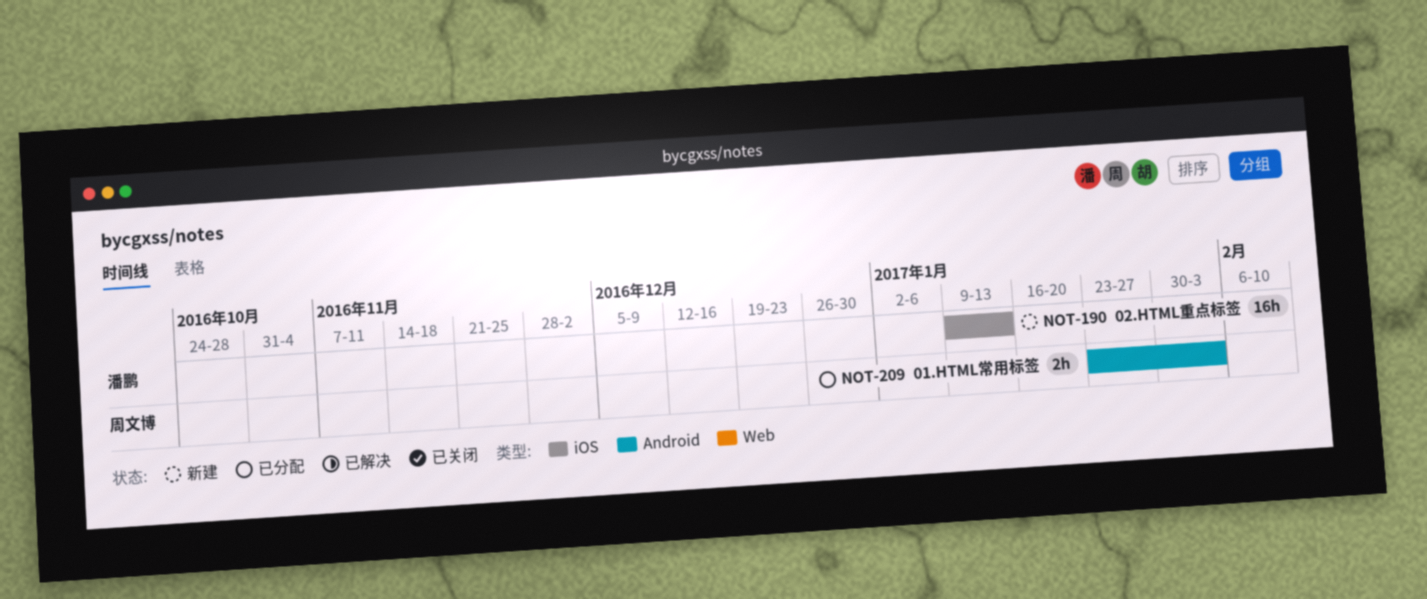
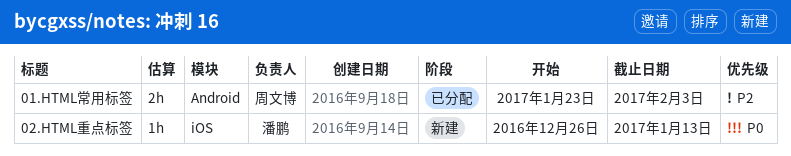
02.HTML重点标签, estimate: 16h -> 1h
02.HTML重点标签, start: Jan 9 -> Dec 26

